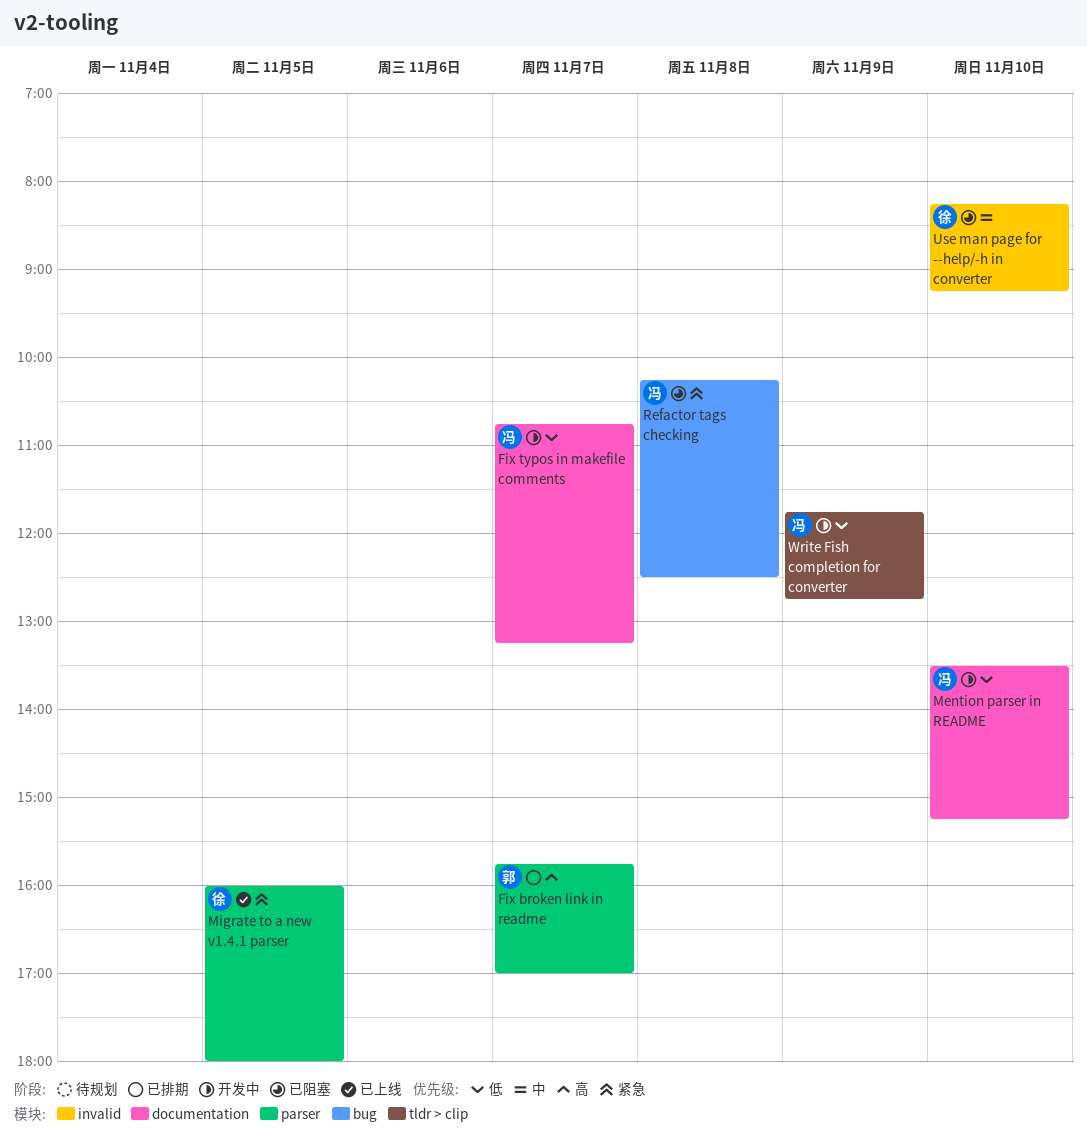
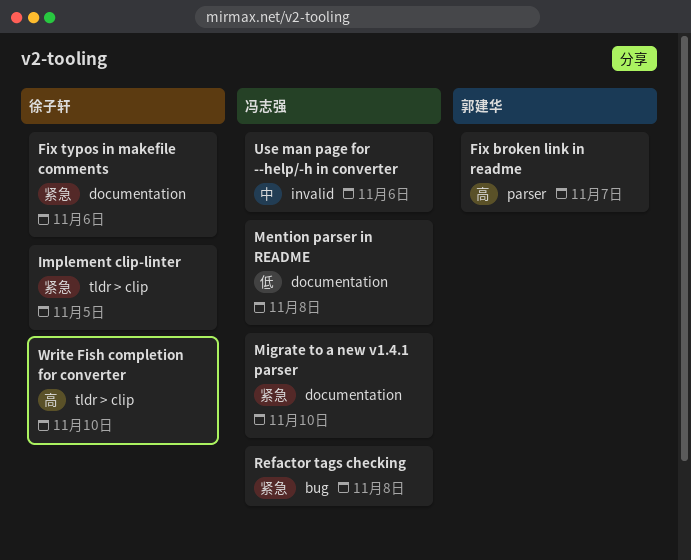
Fix typos in makefile comments, owner: 冯志强 -> 徐子轩
Fix typos in makefile comments, priority: 低 -> 紧急
Fix typos in makefile comments, day: Nov 7 -> Nov 6
Implement clip-linter: none -> present
Mention parser in README, day: Nov 10 -> Nov 8
Migrate to a new v1.4.1 parser, owner: 徐子轩 -> 冯志强
Migrate to a new v1.4.1 parser, label: parser -> documentation
Migrate to a new v1.4.1 parser, day: Nov 5 -> Nov 10
Use man page for --help/-h in converter, owner: 徐子轩 -> 冯志强
Use man page for --help/-h in converter, day: Nov 10 -> Nov 6
Write Fish completion for converter, owner: 冯志强 -> 徐子轩
Write Fish completion for converter, priority: 低 -> 高
Write Fish completion for converter, day: Nov 9 -> Nov 10

